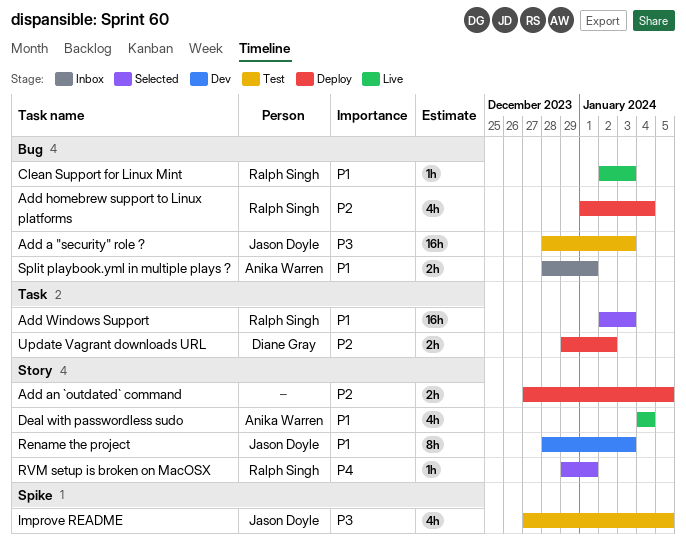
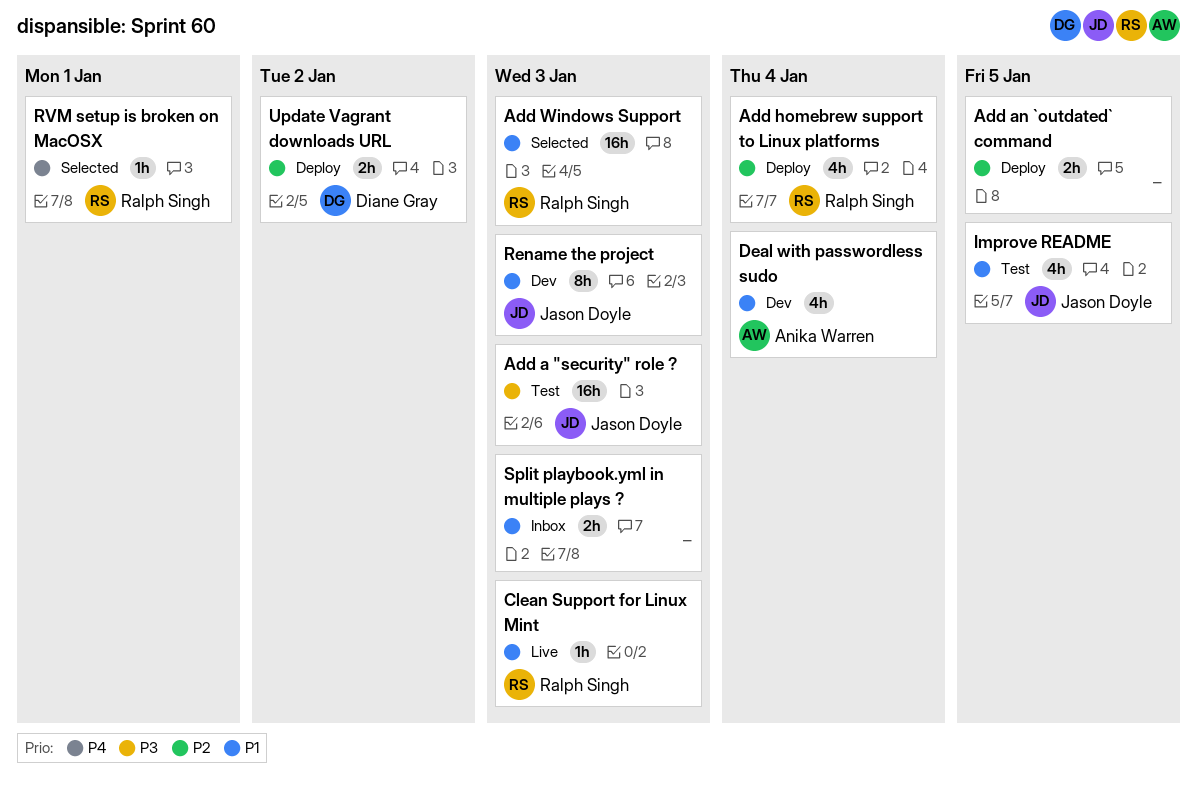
Deal with passwordless sudo, status: Live -> Dev
Improve README, priority: P3 -> P1
Split playbook.yml in multiple plays ?, owner: Anika Warren -> none
Split playbook.yml in multiple plays ?, due: Jan 1 -> Jan 3

